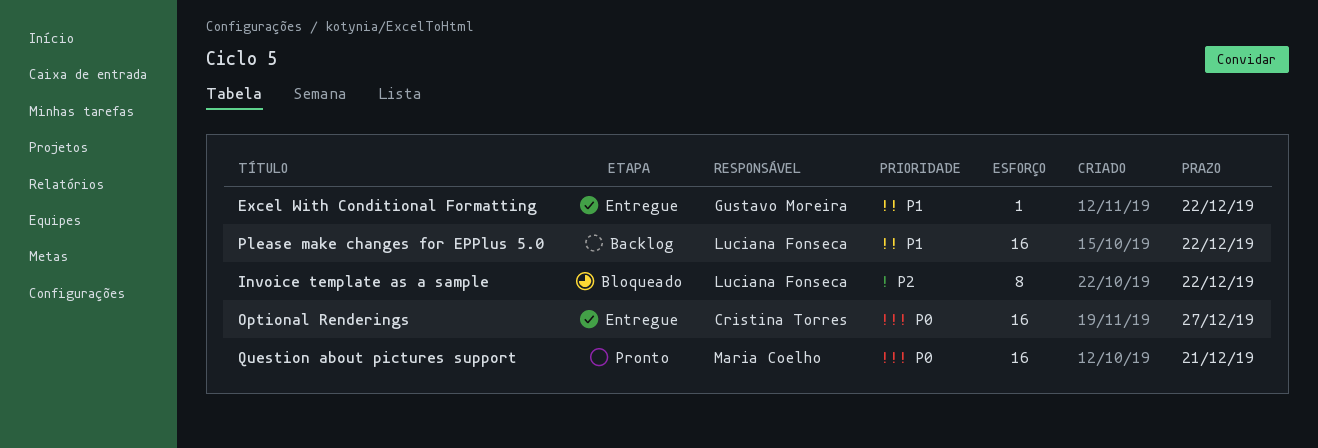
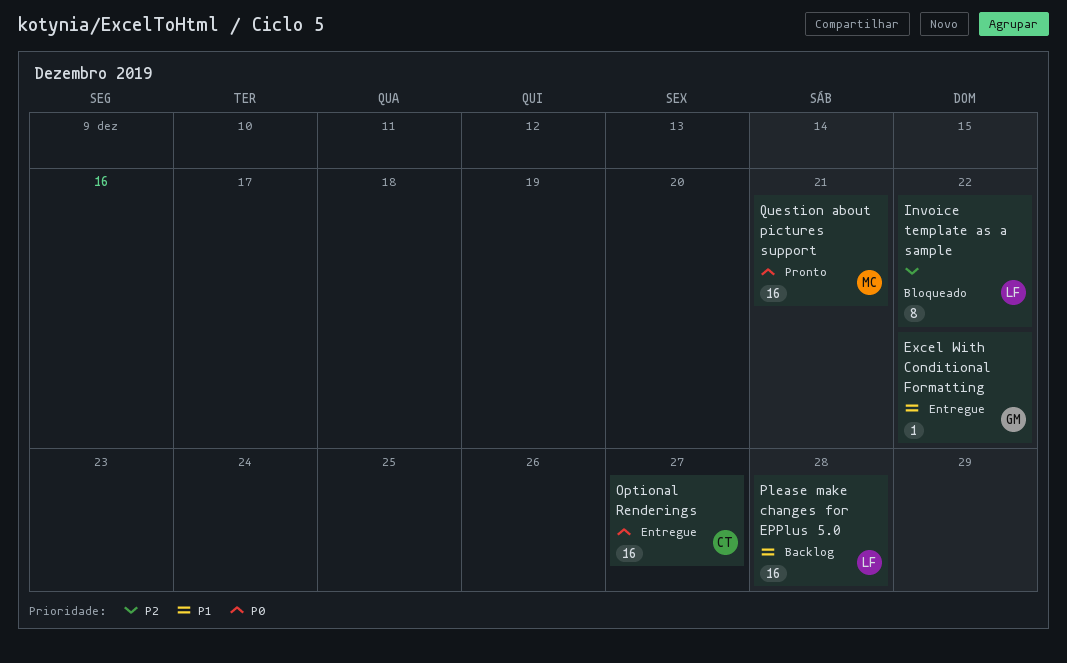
Please make changes for EPPlus 5.0, due: Dec 22 -> Dec 28

